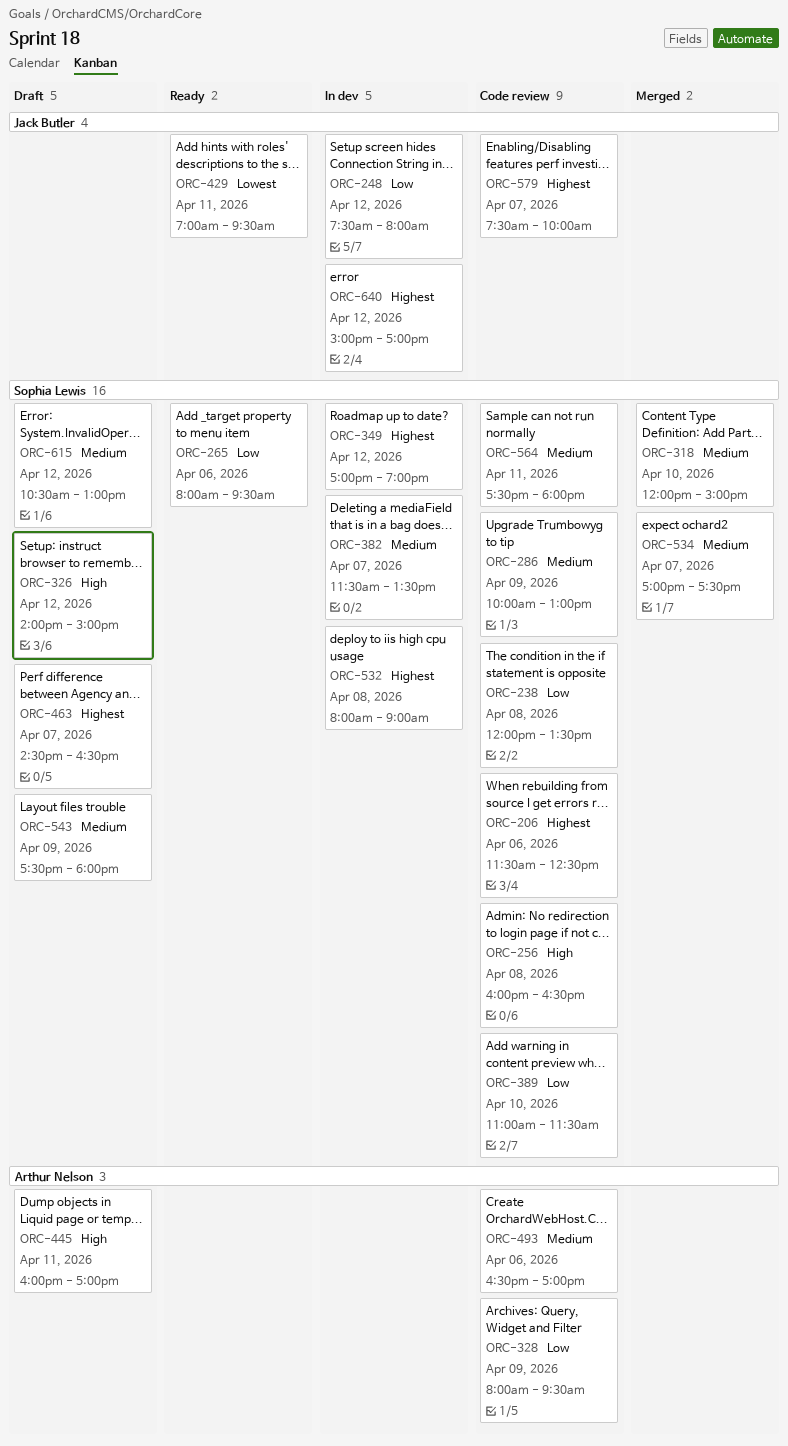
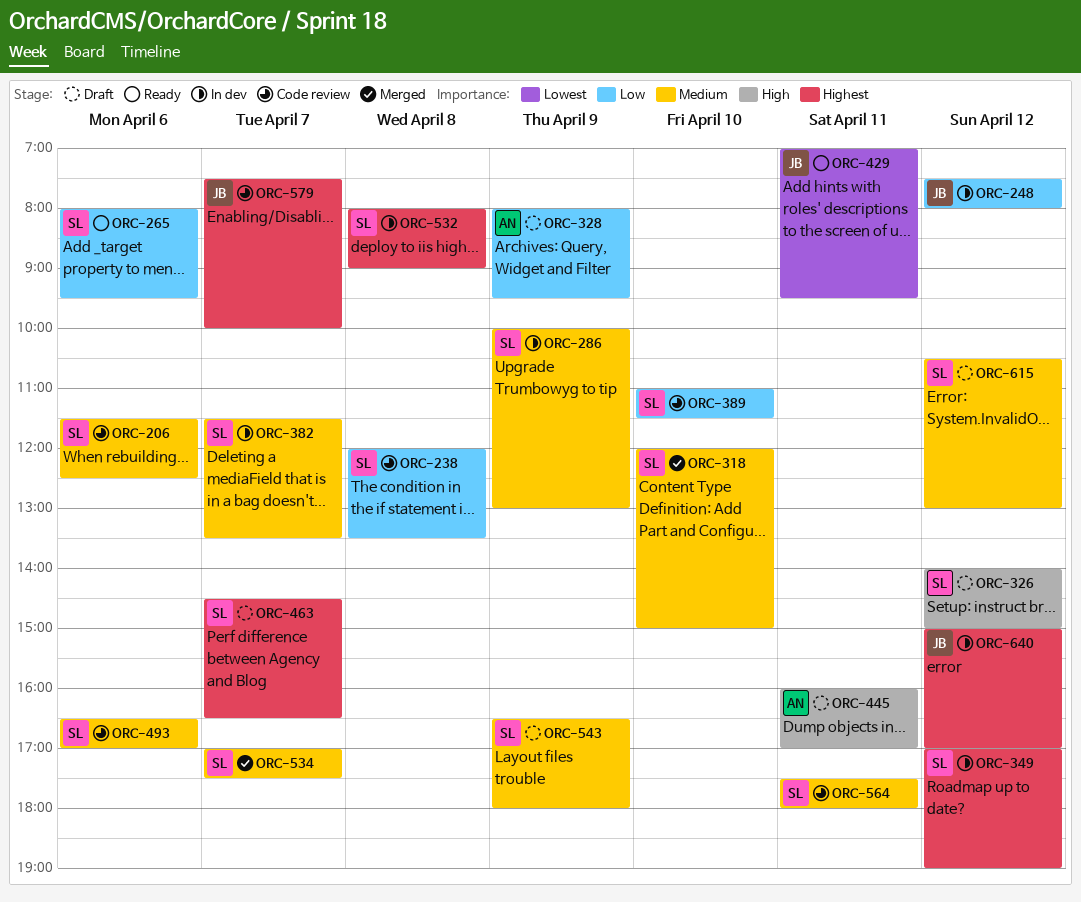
ORC-206, priority: Highest -> Medium
ORC-256: present -> none
ORC-286, status: Code review -> In dev
ORC-328, status: Code review -> Draft
ORC-493, owner: Arthur Nelson -> Sophia Lewis
ORC-543, begins: 17:30 -> 16:30

